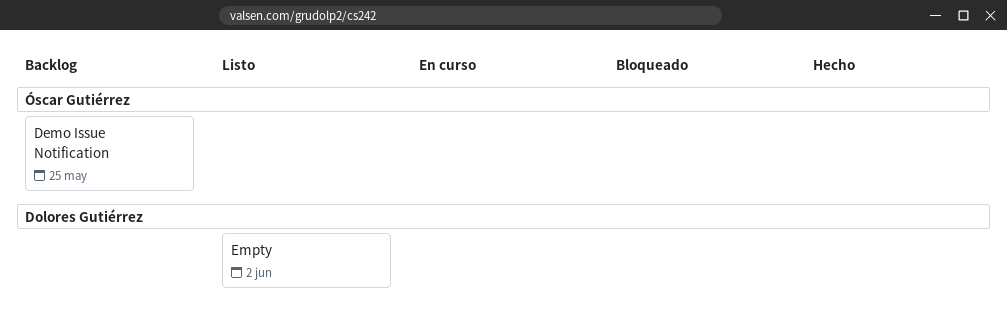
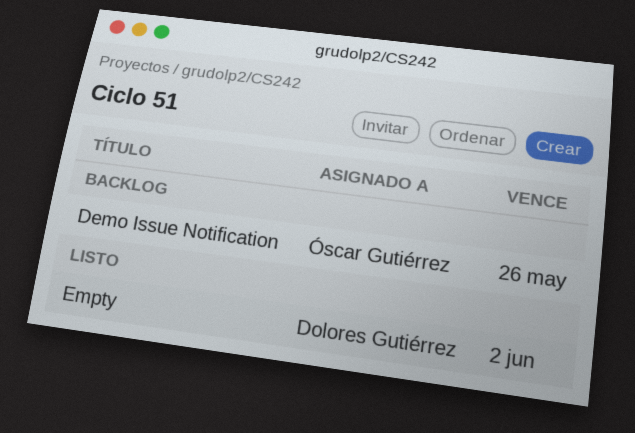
Demo Issue Notification, due: May 25 -> May 26

